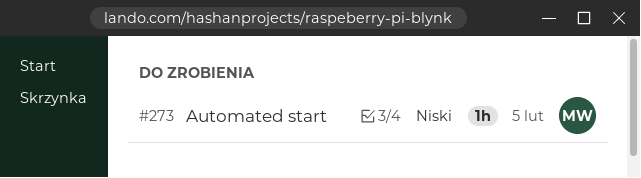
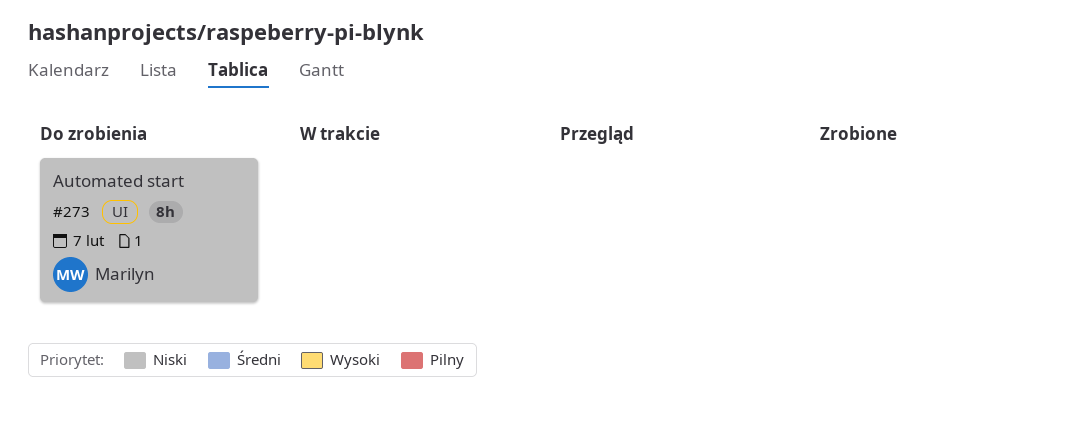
#273, estimate: 1h -> 8h
#273, due: Feb 5 -> Feb 7

